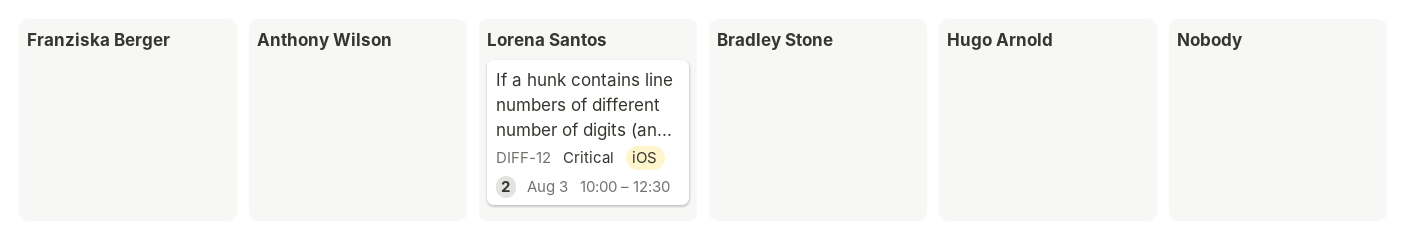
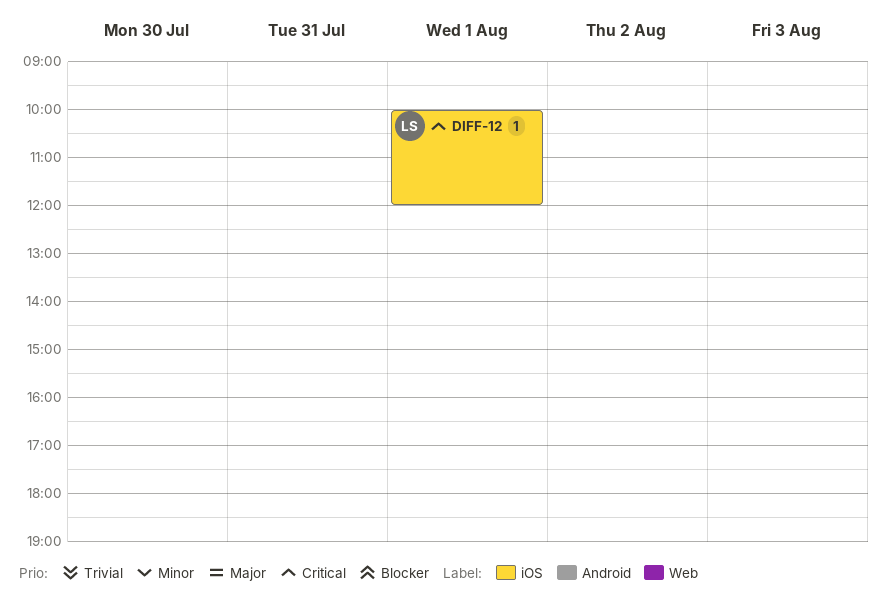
DIFF-12, estimate: 2 -> 1
DIFF-12, day: Aug 3 -> Aug 1
DIFF-12, ends: 12:30 -> 12:00

